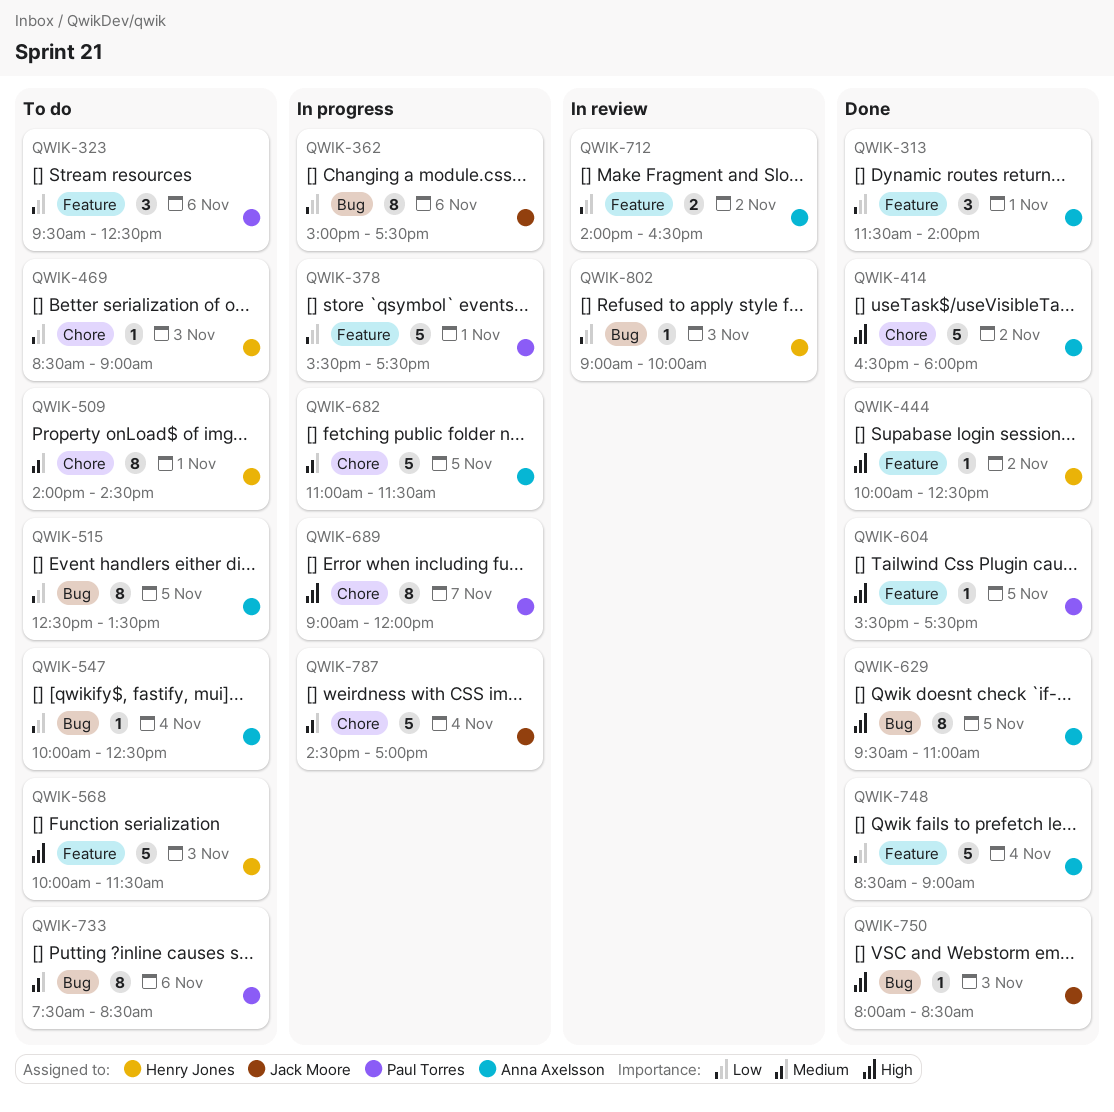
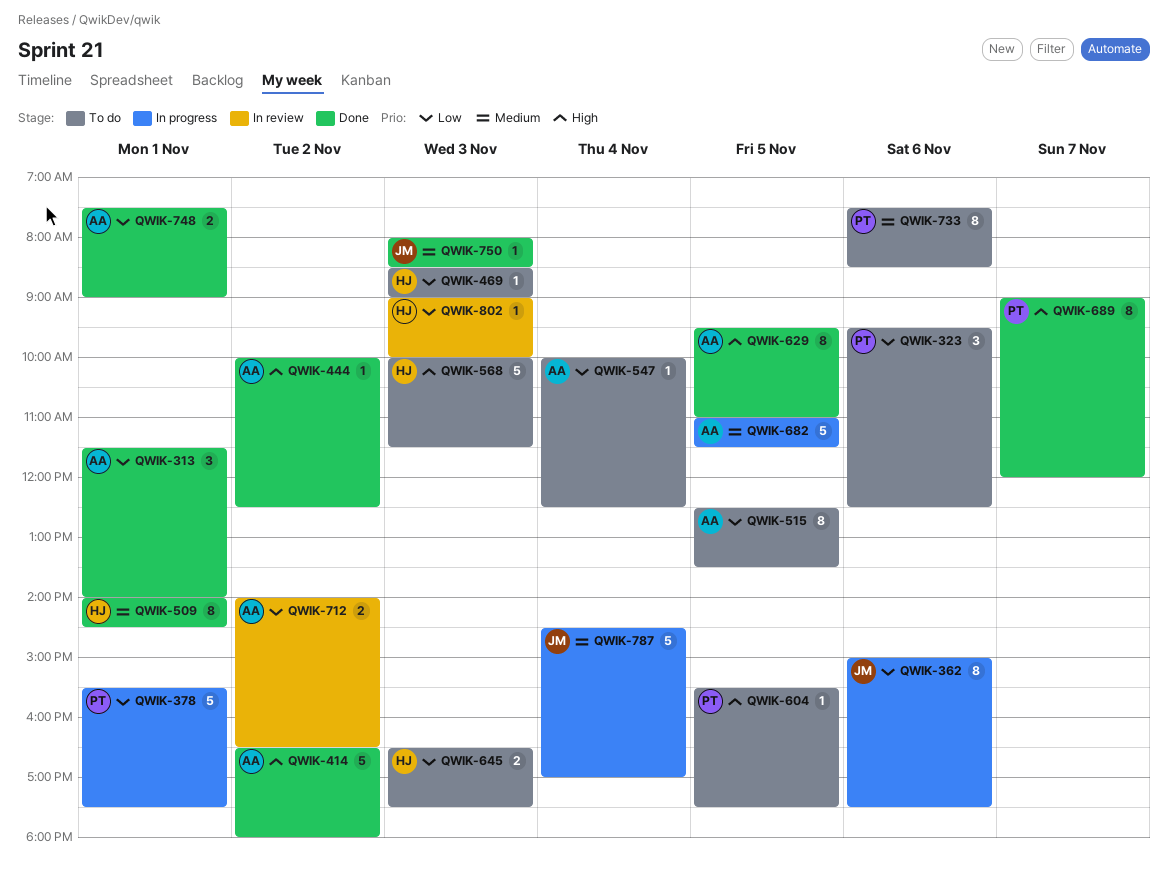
QWIK-444, owner: Henry Jones -> Anna Axelsson
QWIK-509, status: To do -> Done
QWIK-604, status: Done -> To do
QWIK-645: none -> present
QWIK-689, status: In progress -> Done
QWIK-748, estimate: 5 -> 2
QWIK-748, day: Nov 4 -> Nov 1
QWIK-748, begins: 08:30 -> 07:30
QWIK-750, priority: High -> Medium

